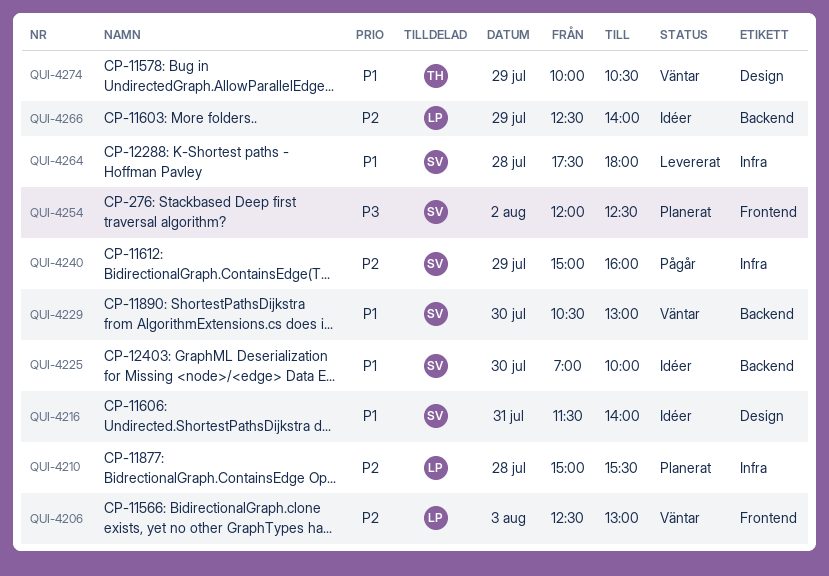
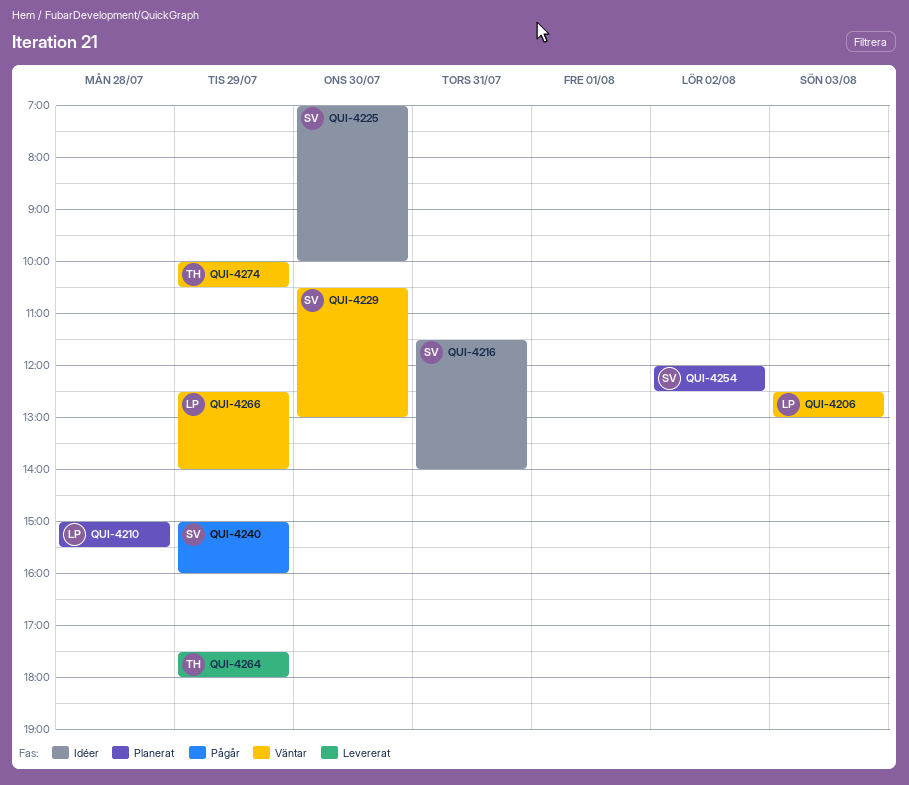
QUI-4264, owner: SV -> TH
QUI-4264, day: Jul 28 -> Jul 29
QUI-4266, status: Idéer -> Väntar

